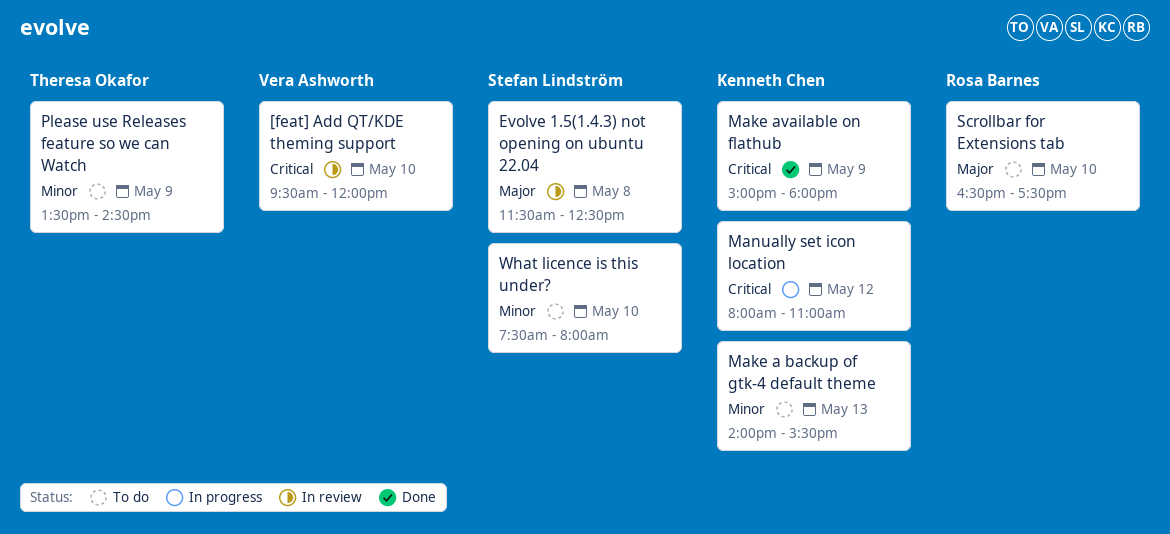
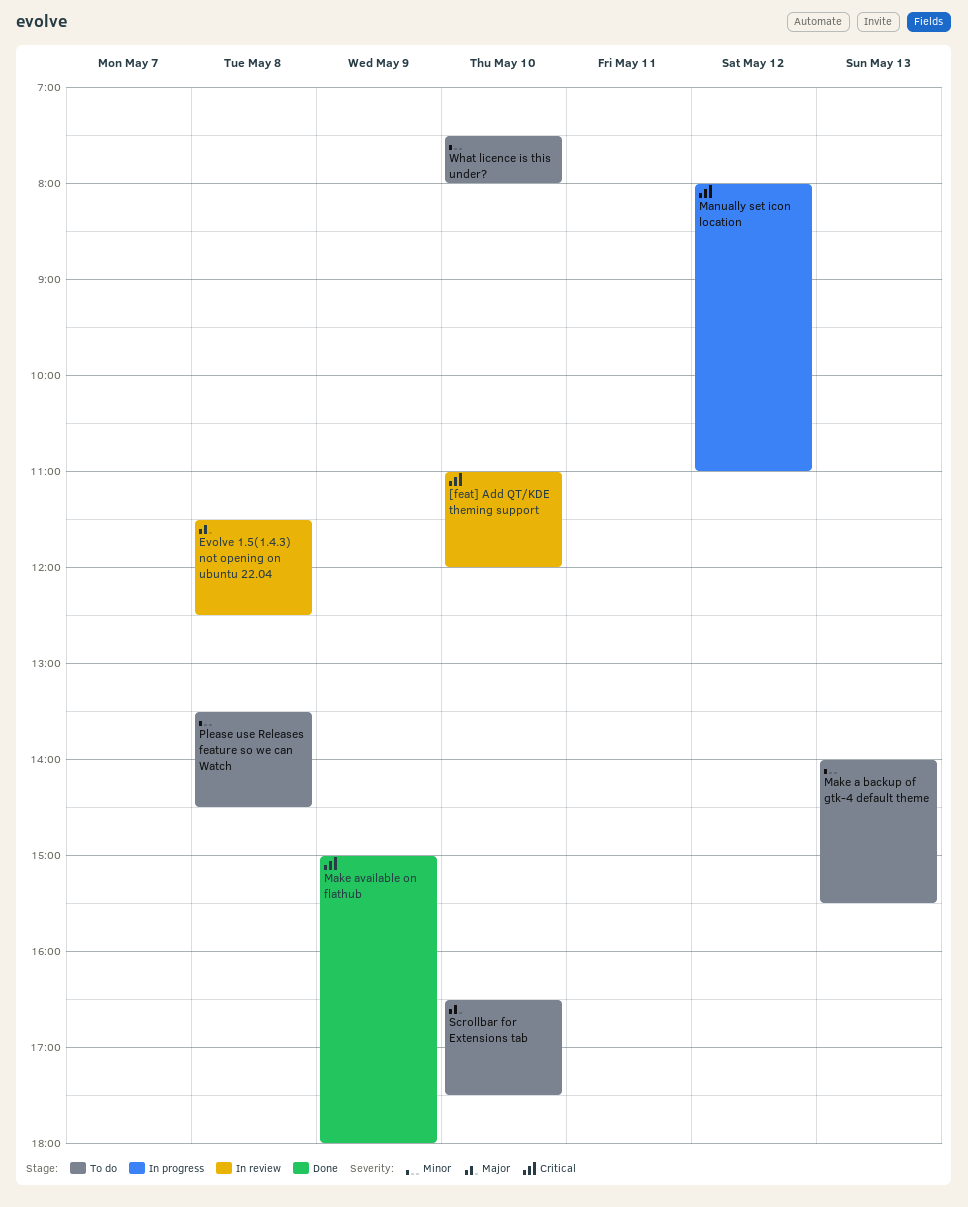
[feat] Add QT/KDE theming support, begins: 09:30 -> 11:00
Please use Releases feature so we can Watch, day: May 9 -> May 8

